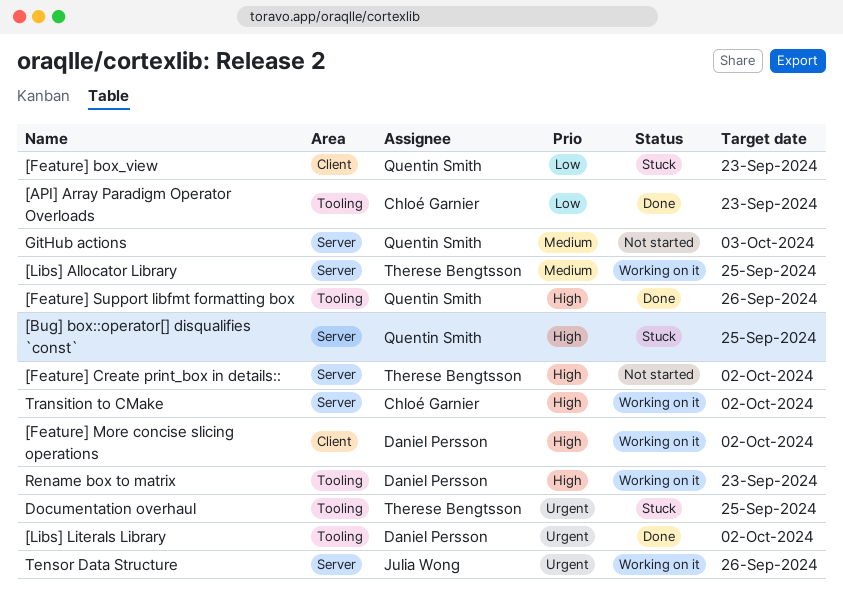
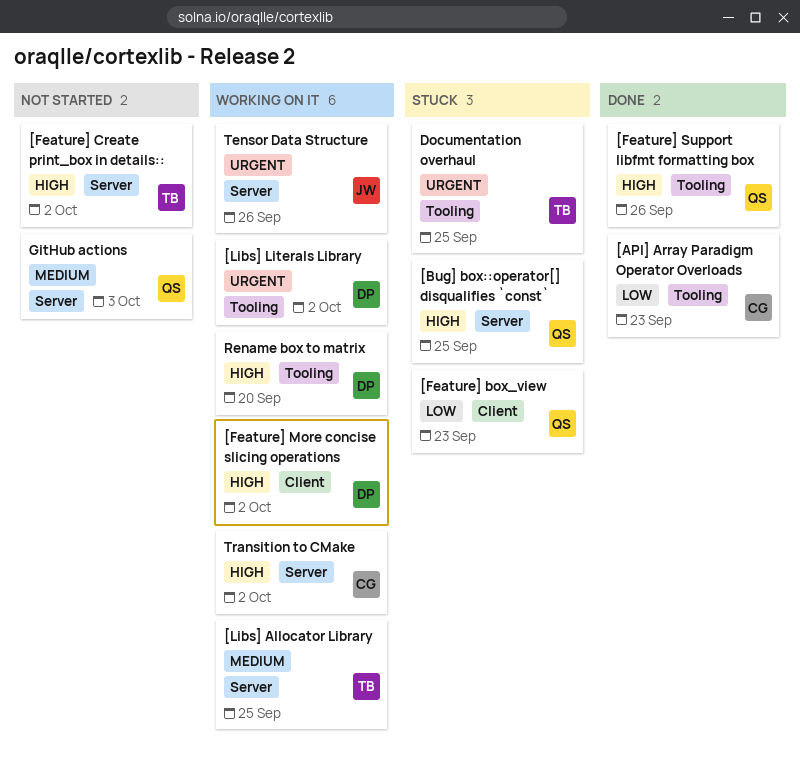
[Libs] Literals Library, status: Done -> Working on it
Rename box to matrix, due: Sep 23 -> Sep 20

